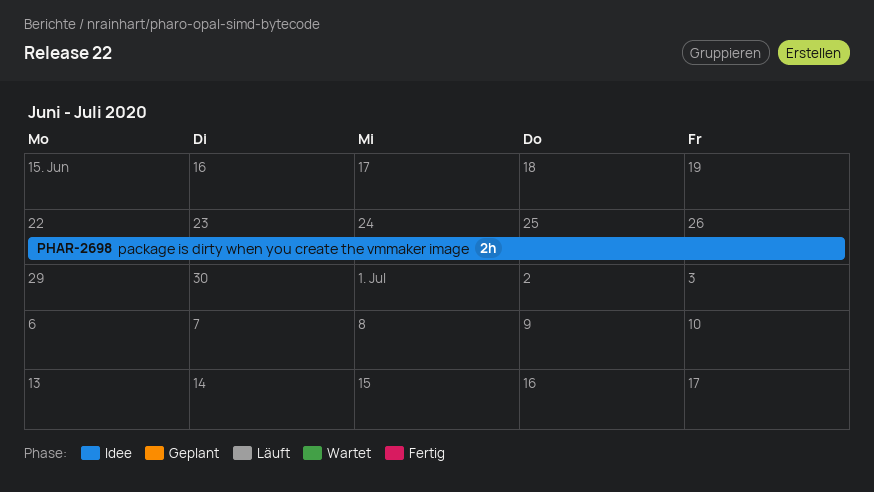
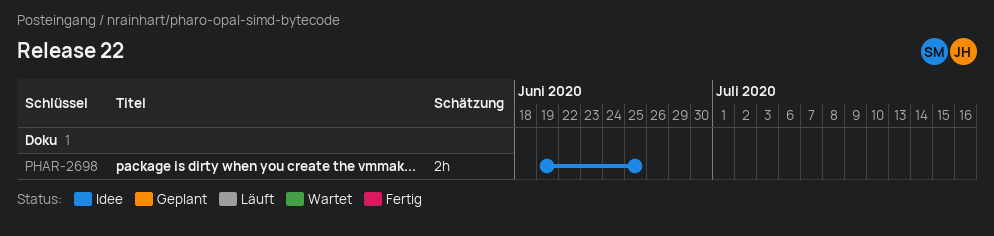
PHAR-2698, start: Jun 22 -> Jun 19
PHAR-2698, due: Jun 26 -> Jun 25

